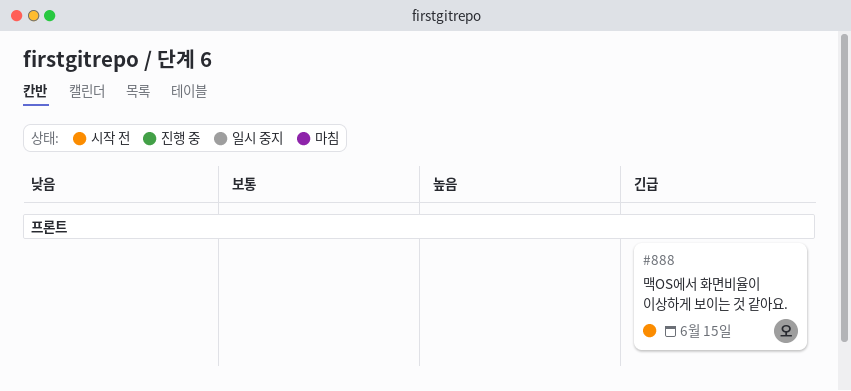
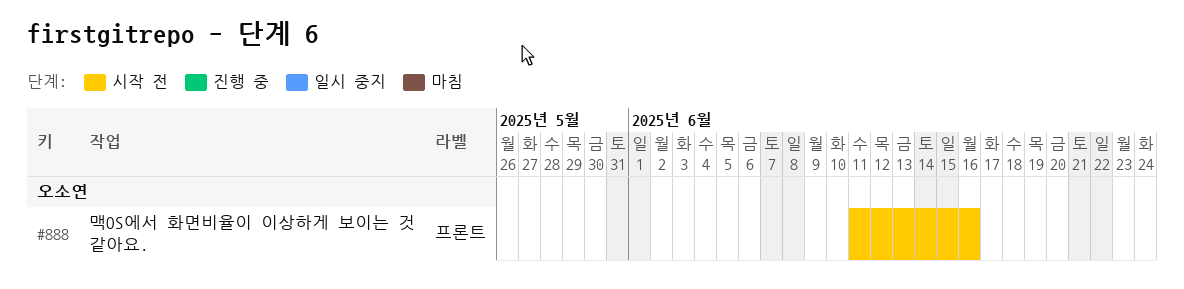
#888, due: Jun 15 -> Jun 16

